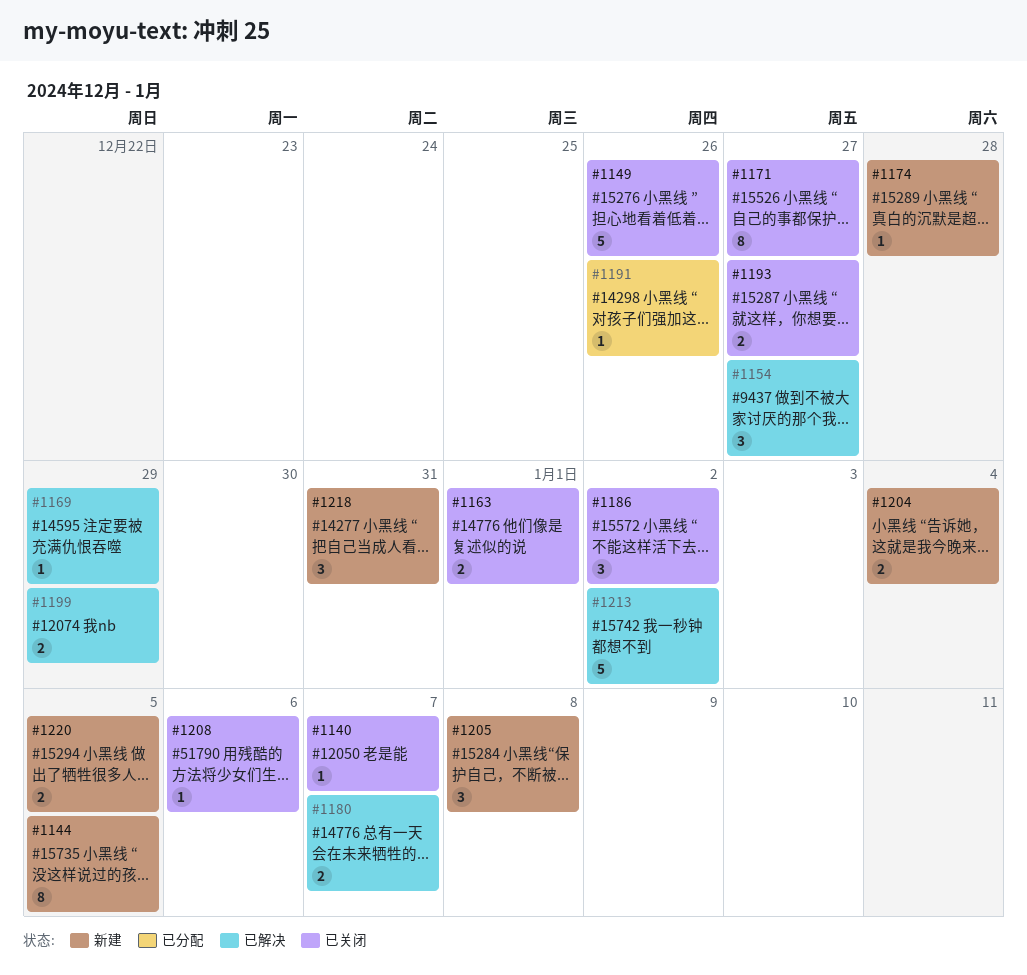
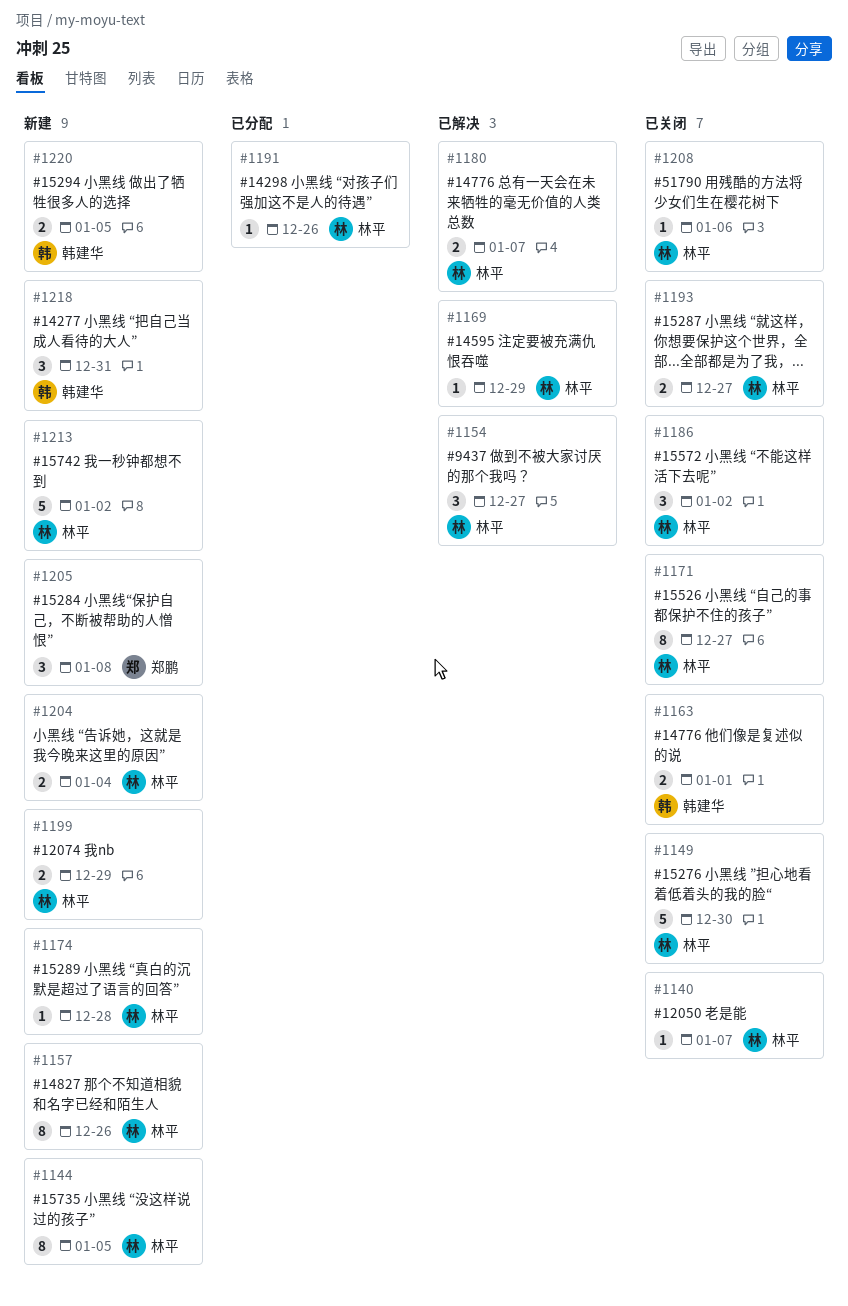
#1149, due: Dec 26 -> Dec 30
#1157: none -> present
#1199, status: 已解决 -> 新建
#1213, status: 已解决 -> 新建

